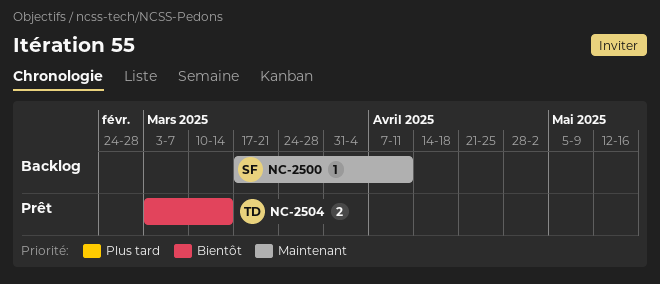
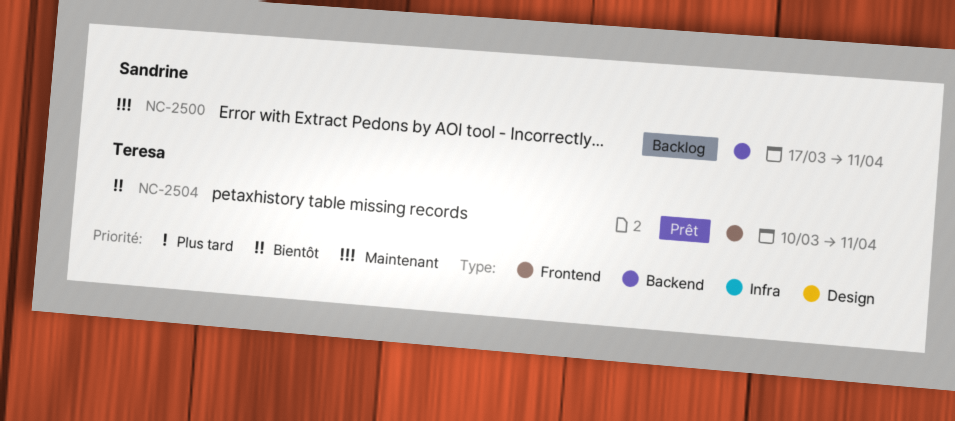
NC-2504, start: Mar 3 -> Mar 10
NC-2504, due: Mar 14 -> Apr 11

